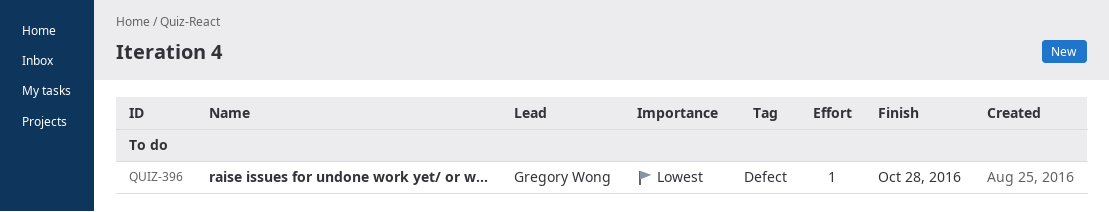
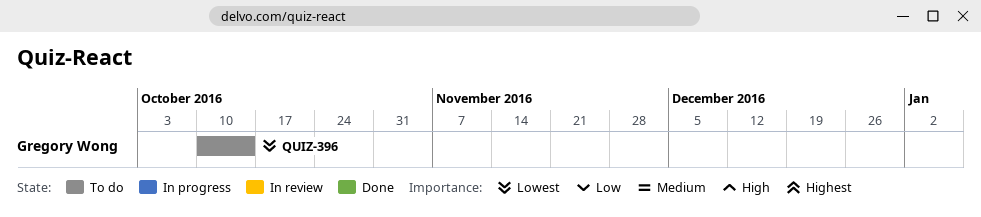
QUIZ-396, due: Oct 28 -> Oct 14

